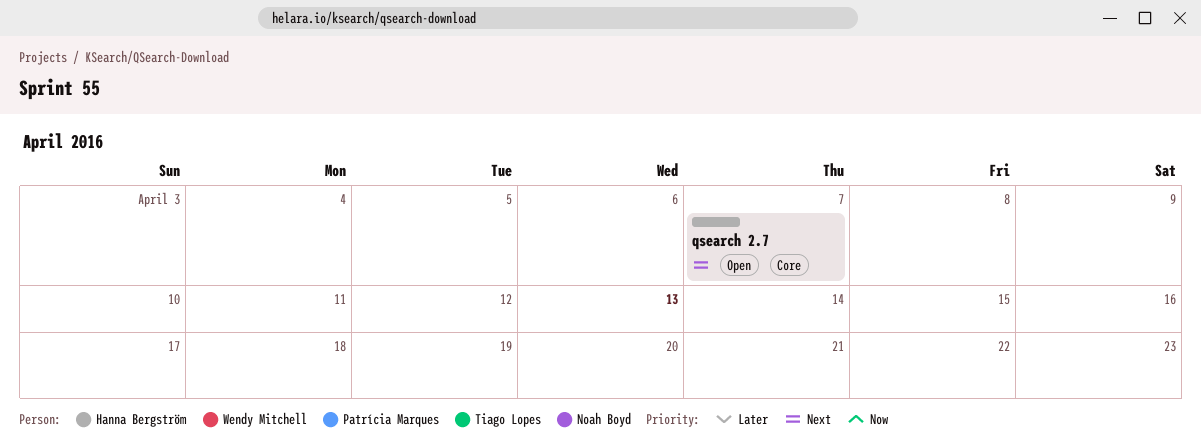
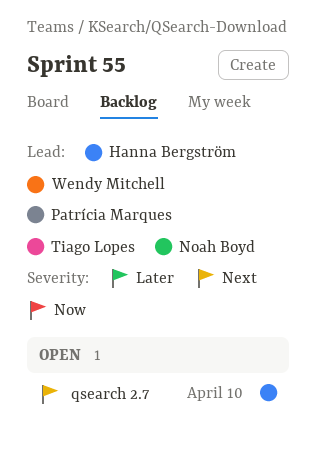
qsearch 2.7, due: Apr 7 -> Apr 10

